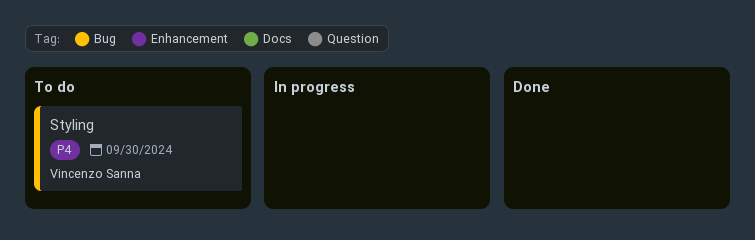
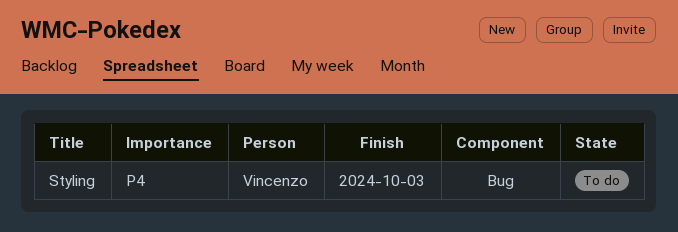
Styling, due: Sep 30 -> Oct 3

